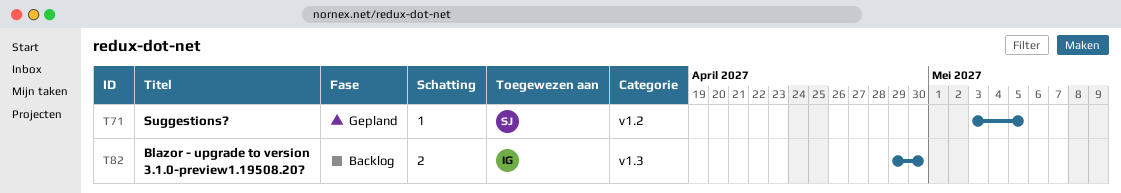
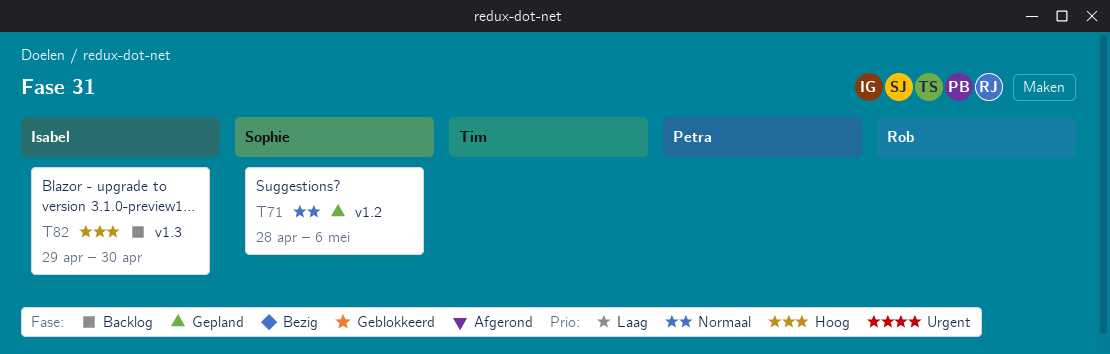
T71, start: May 3 -> Apr 28
T71, due: May 5 -> May 6

